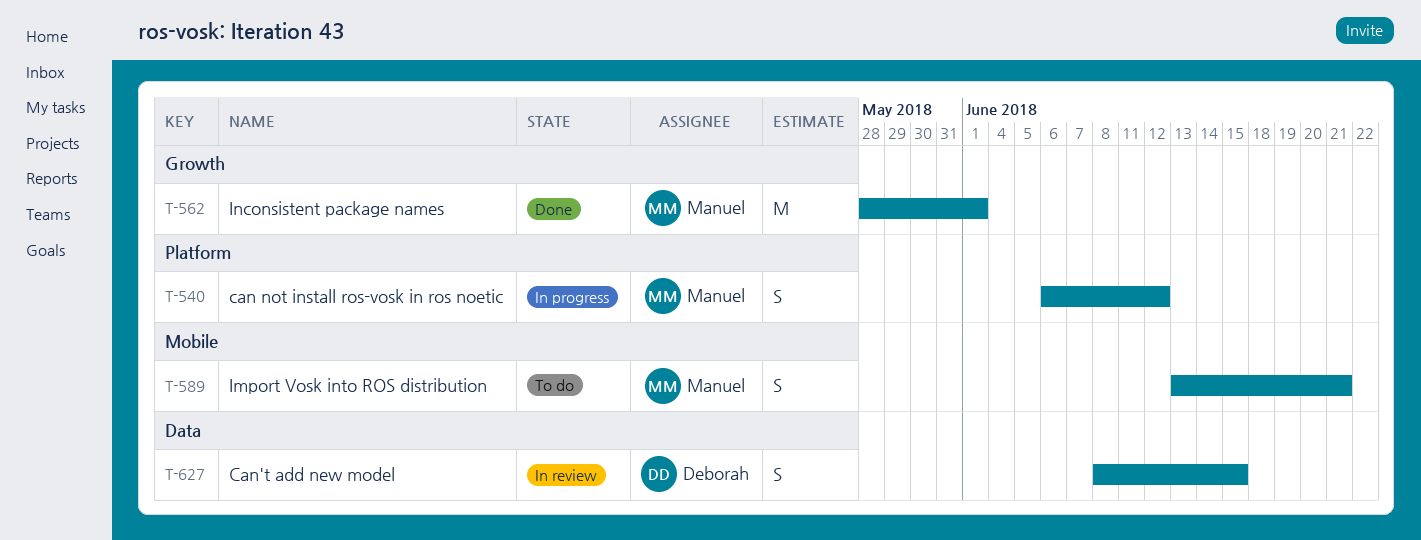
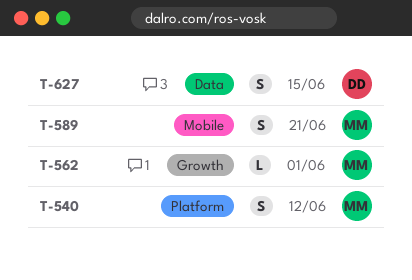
T-562, estimate: M -> L

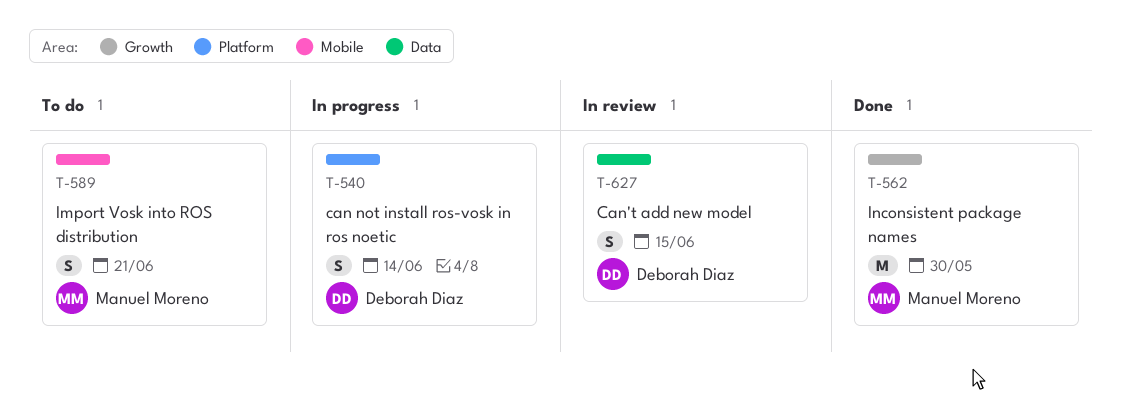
T-540, owner: Manuel Moreno -> Deborah Diaz
T-540, due: Jun 12 -> Jun 14
T-562, estimate: L -> M
T-562, due: Jun 1 -> May 30

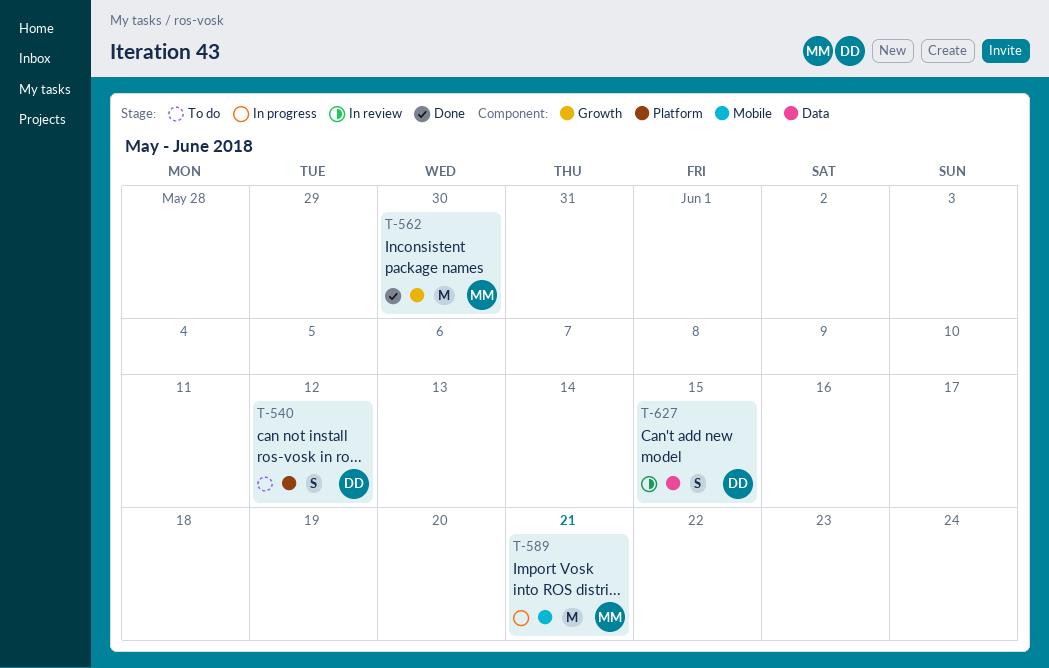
T-540, status: In progress -> To do
T-540, due: Jun 14 -> Jun 12
T-589, status: To do -> In progress
T-589, estimate: S -> M

